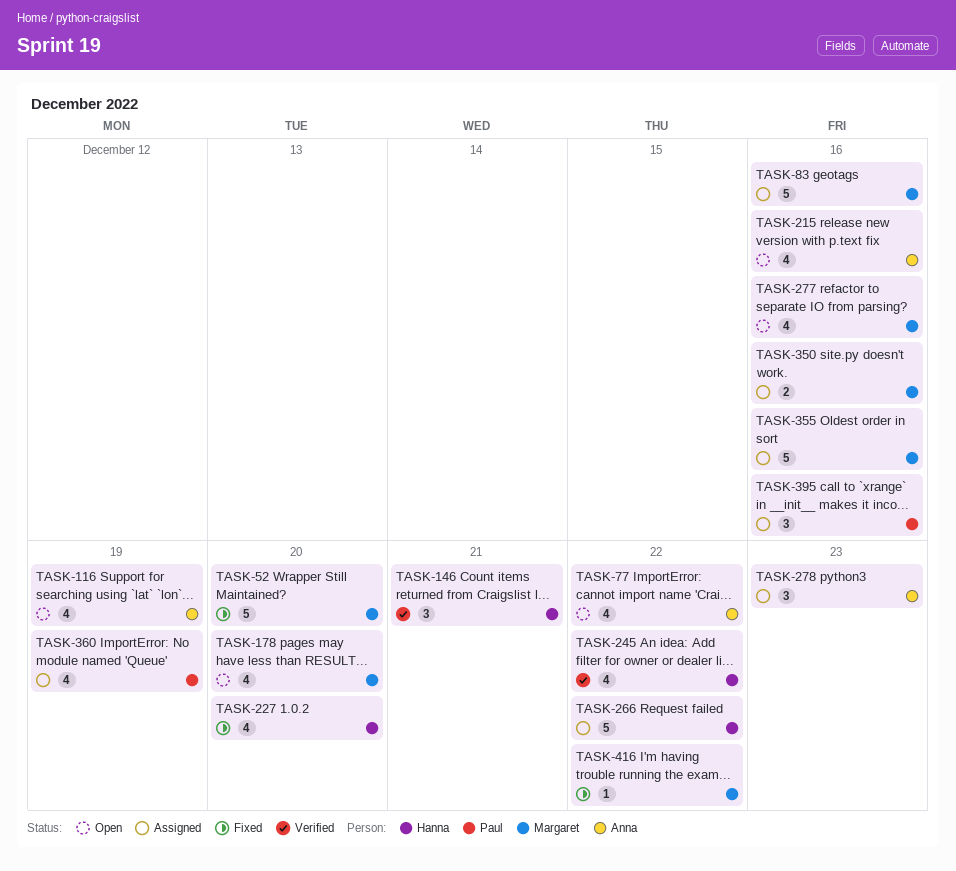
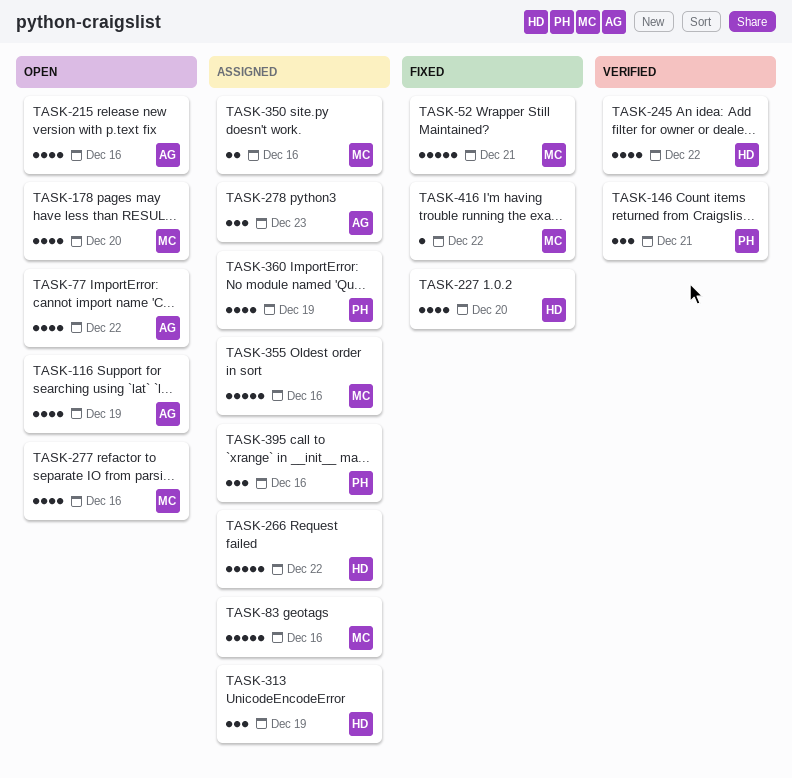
TASK-52, due: Dec 20 -> Dec 21
TASK-146, owner: Hanna -> Paul
TASK-313: none -> present

